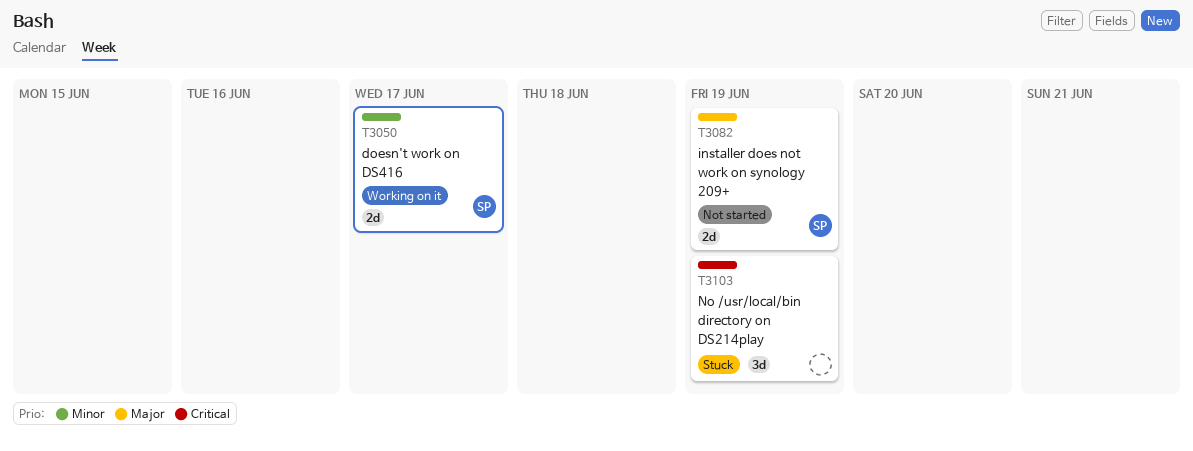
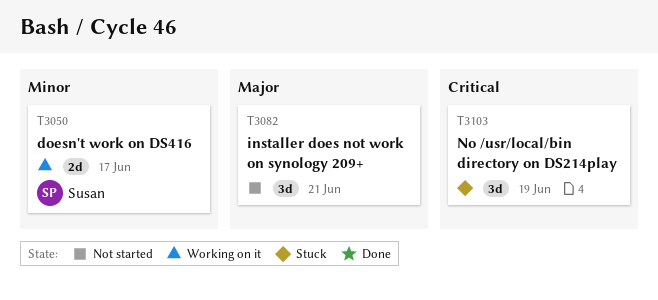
T3082, owner: Susan -> none
T3082, estimate: 2d -> 3d
T3082, due: Jun 19 -> Jun 21

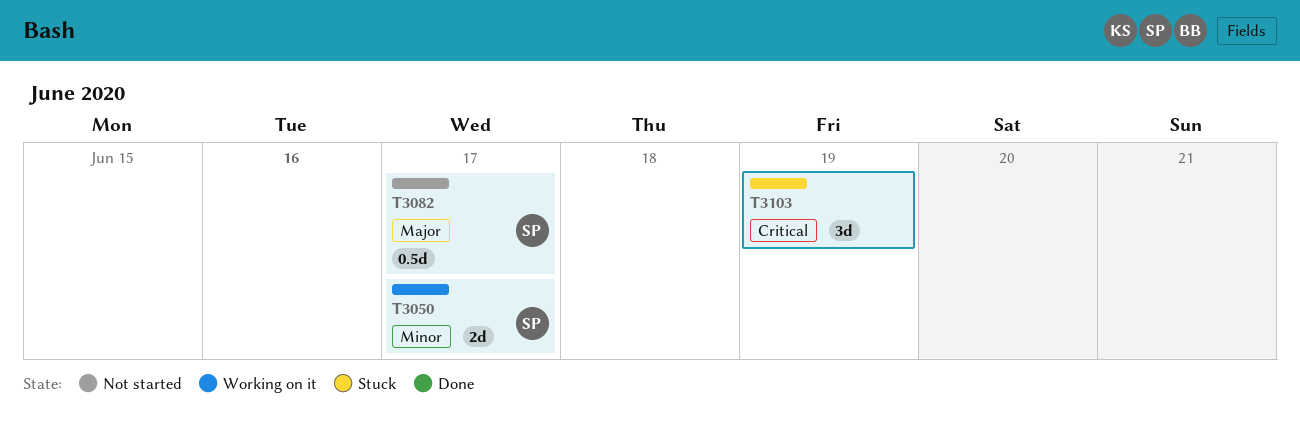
T3082, owner: none -> Susan
T3082, estimate: 3d -> 0.5d
T3082, due: Jun 21 -> Jun 17

